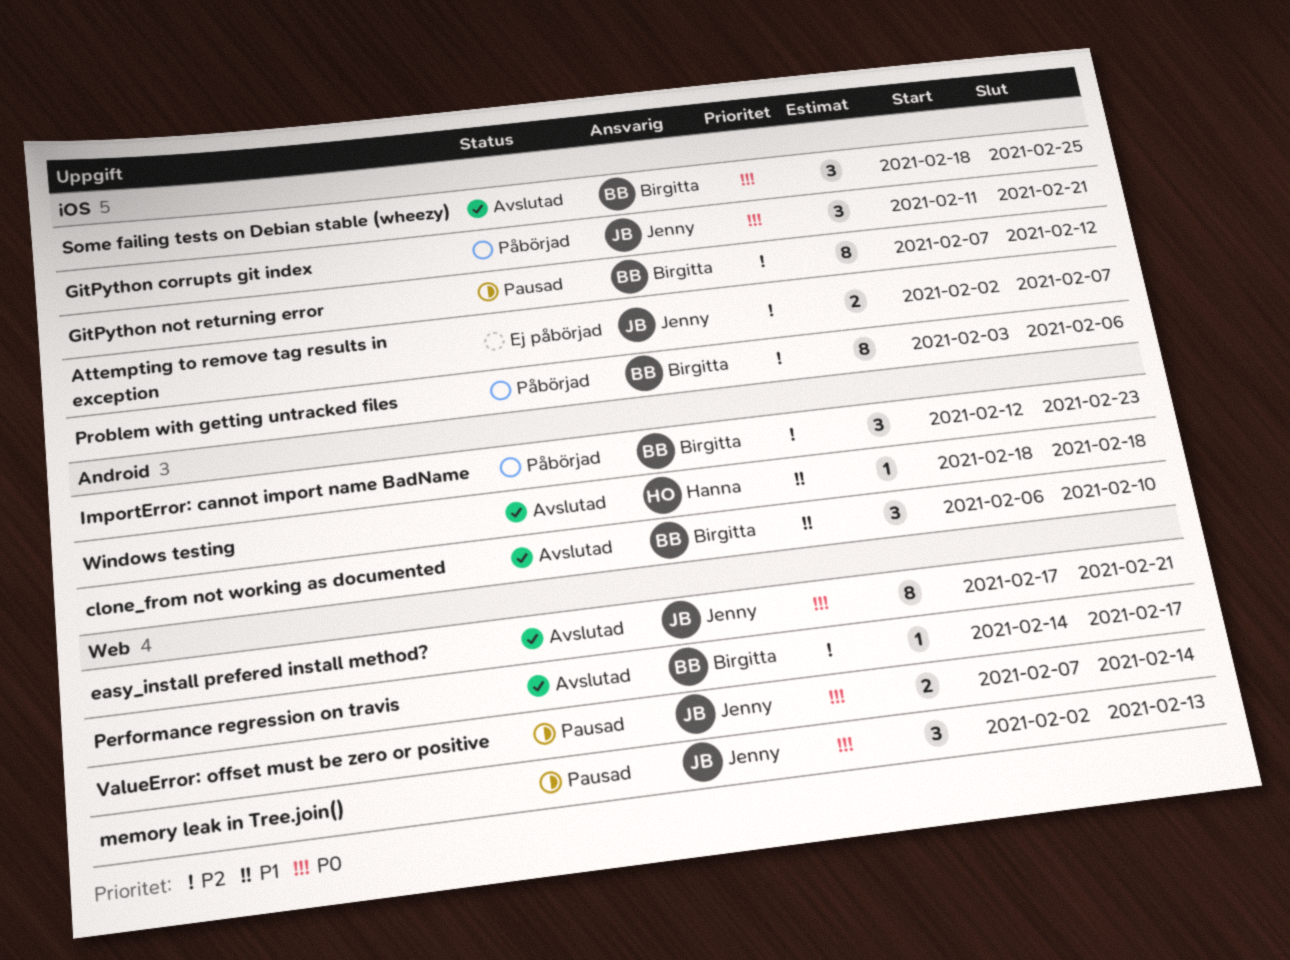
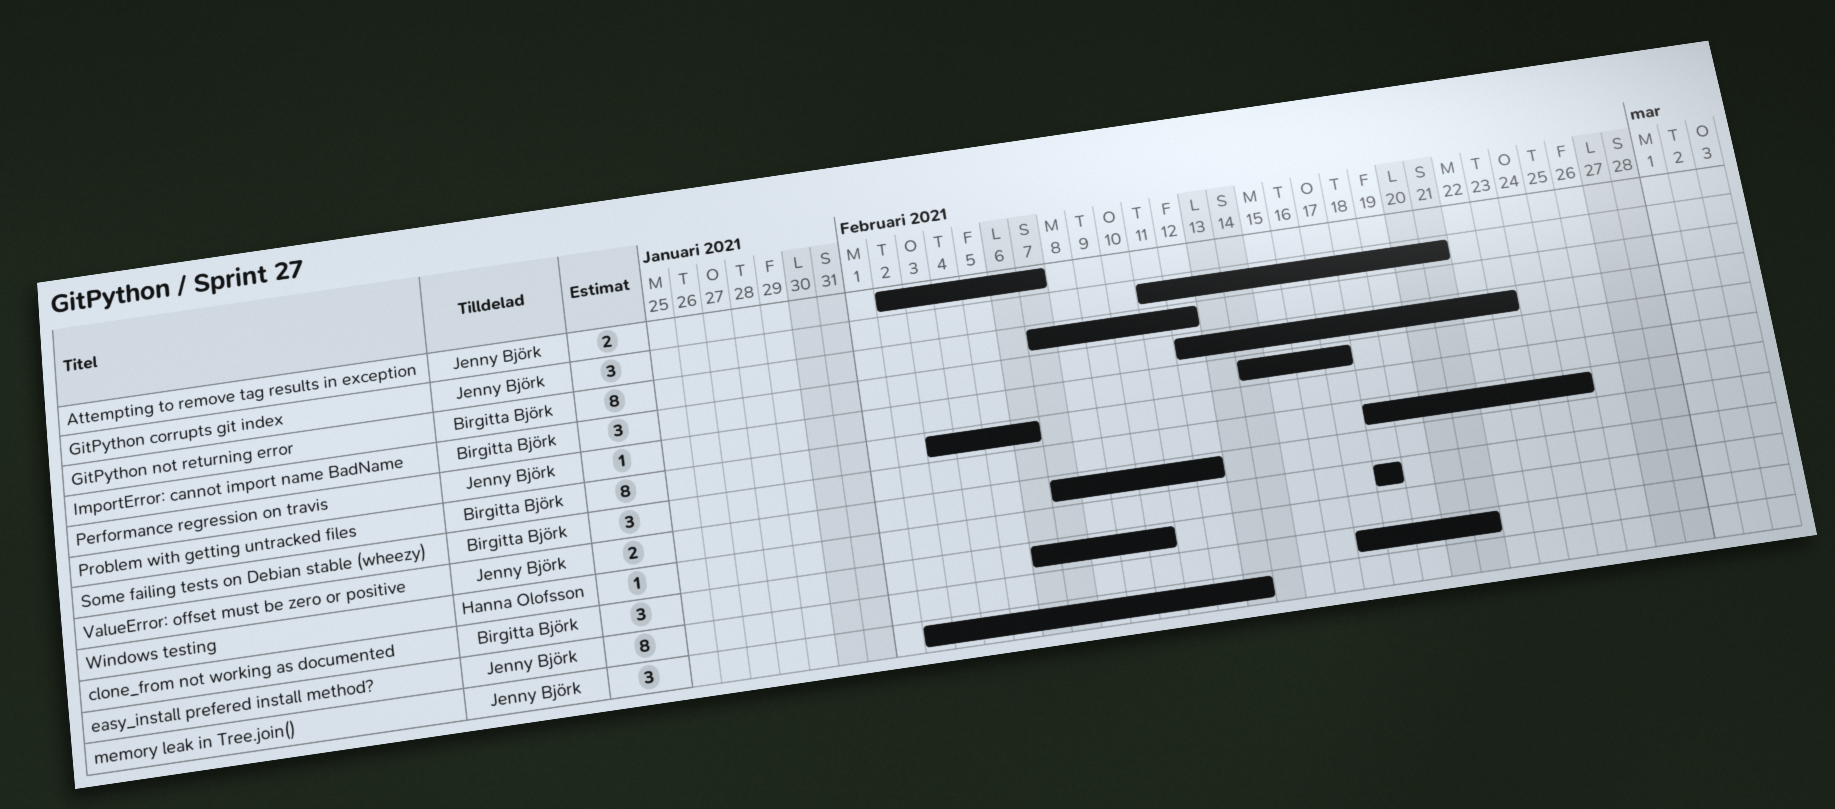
Performance regression on travis, owner: Birgitta Björk -> Jenny Björk
ValueError: offset must be zero or positive, due: Feb 14 -> Feb 12

